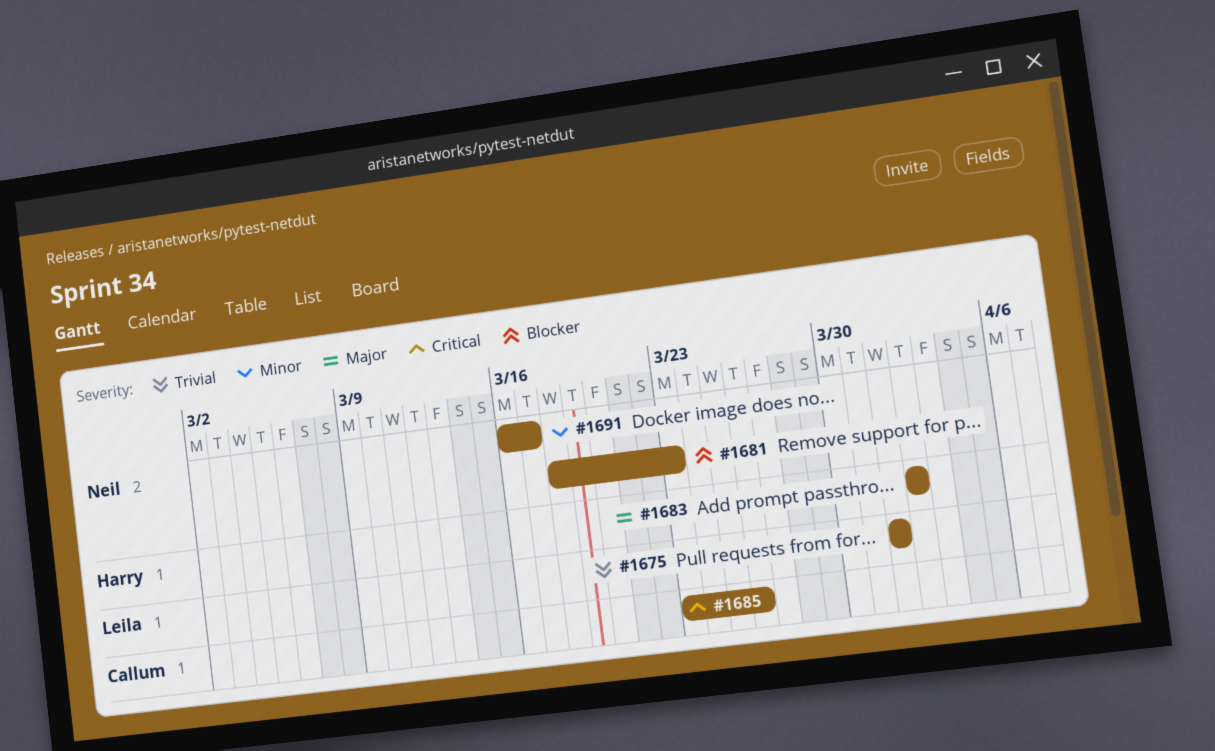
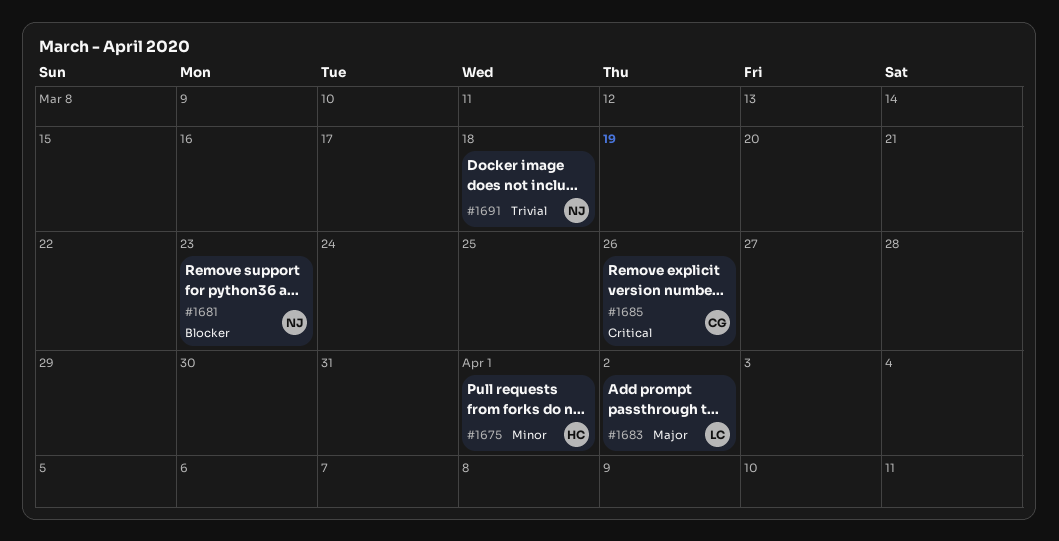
#1675, owner: Leila -> Harry
#1675, priority: Trivial -> Minor
#1683, owner: Harry -> Leila
#1691, priority: Minor -> Trivial
#1691, due: Mar 17 -> Mar 18

